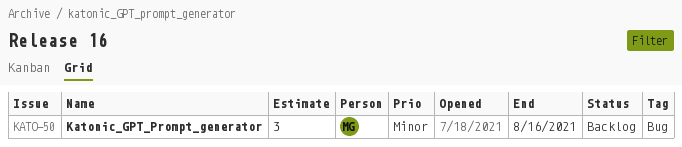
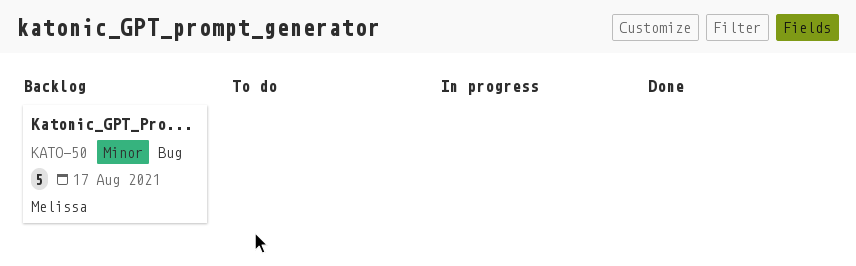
KATO-50, estimate: 3 -> 5
KATO-50, due: Aug 16 -> Aug 17

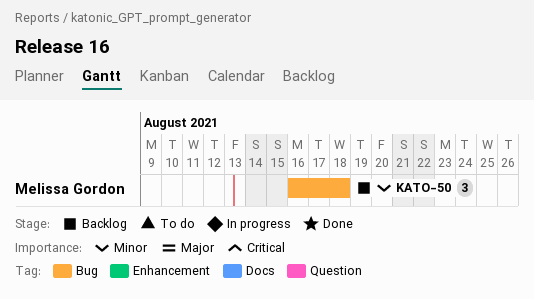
KATO-50, estimate: 5 -> 3
KATO-50, due: Aug 17 -> Aug 18

